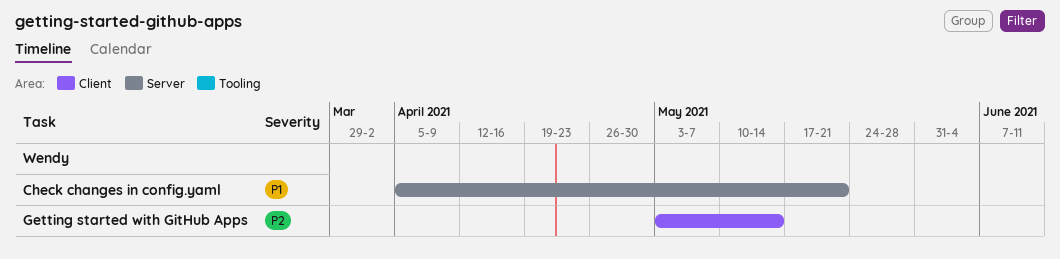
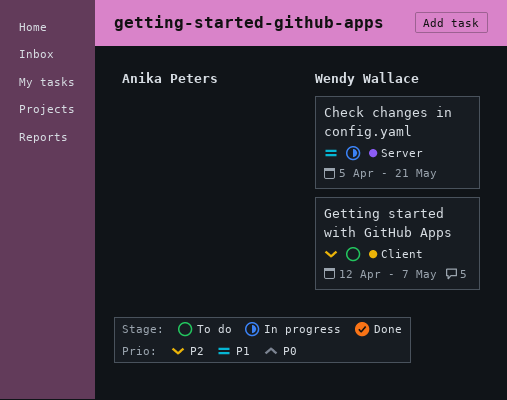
Getting started with GitHub Apps, start: May 3 -> Apr 12
Getting started with GitHub Apps, due: May 14 -> May 7

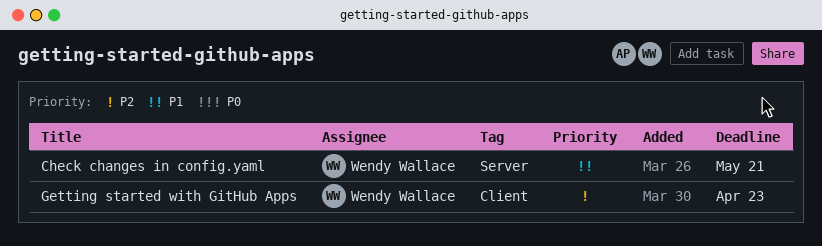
Getting started with GitHub Apps, due: May 7 -> Apr 23

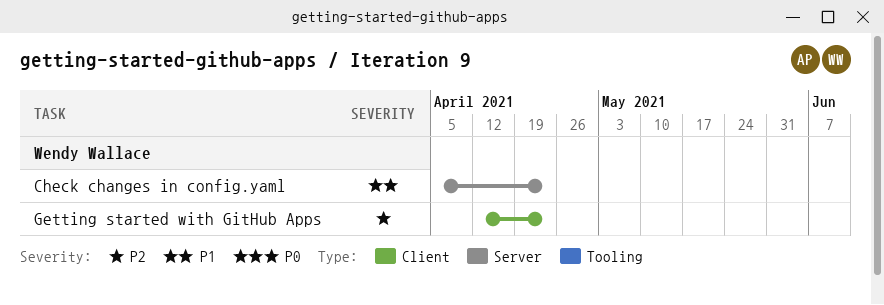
Check changes in config.yaml, due: May 21 -> Apr 23

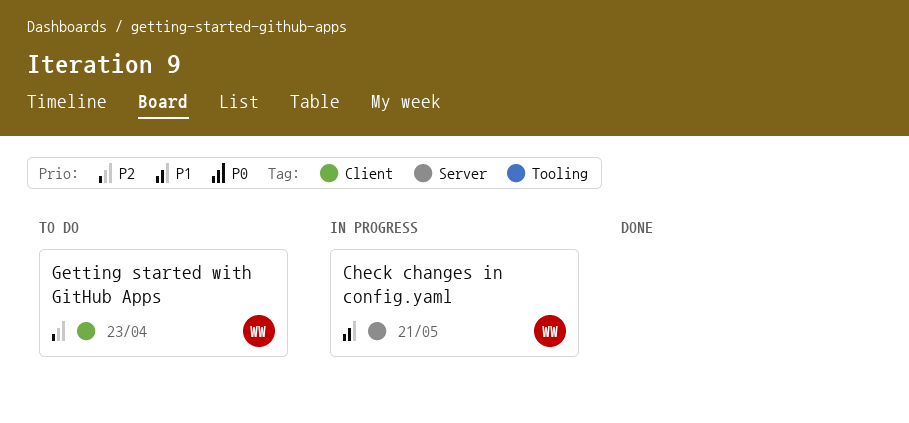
Check changes in config.yaml, due: Apr 23 -> May 21

